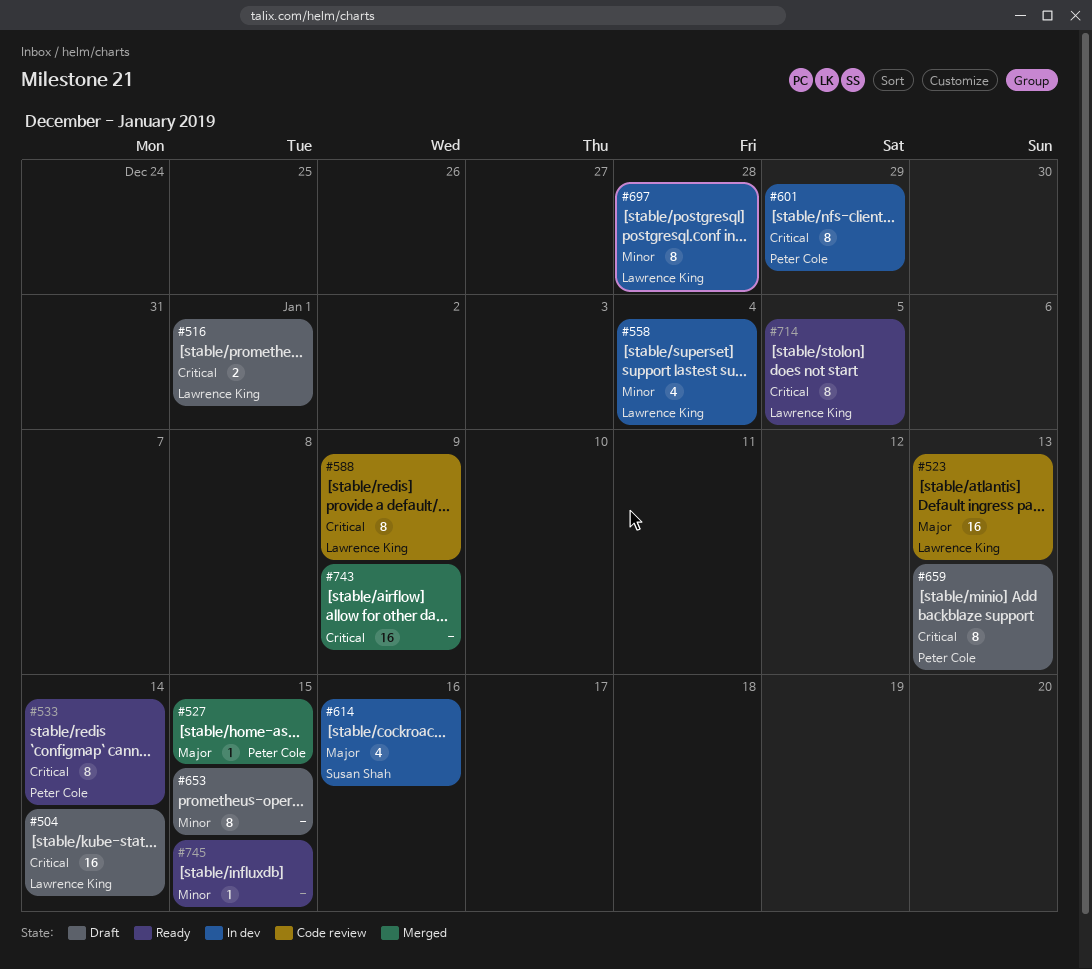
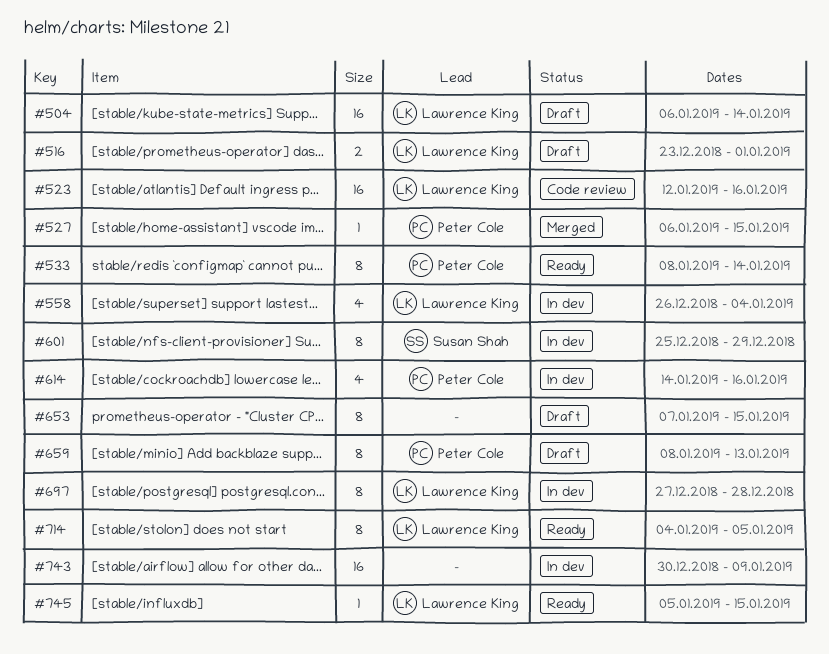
#523, due: Jan 13 -> Jan 16
#588: present -> none
#601, owner: Peter Cole -> Susan Shah
#614, owner: Susan Shah -> Peter Cole
#743, status: Merged -> In dev
#745, owner: none -> Lawrence King

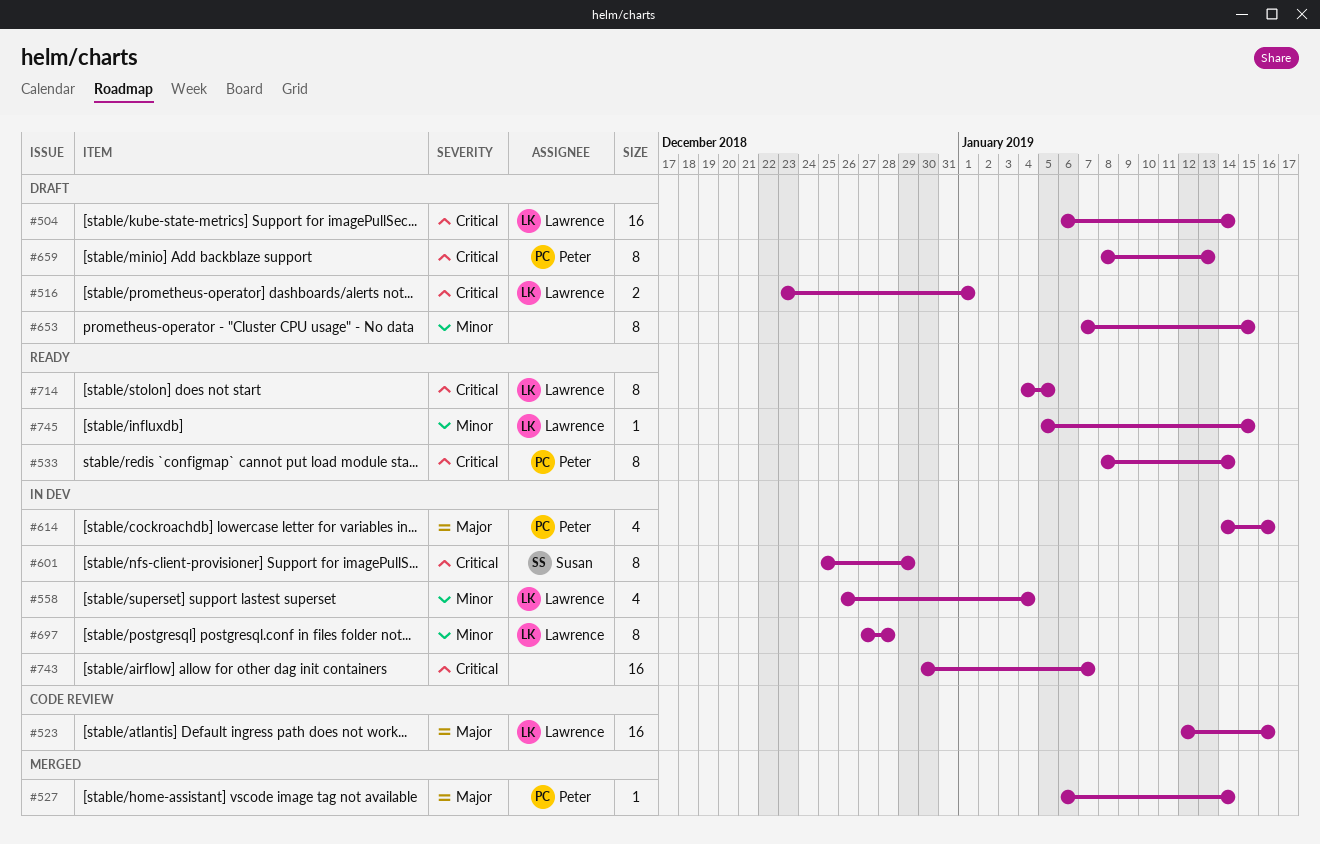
#527, due: Jan 15 -> Jan 14
#743, due: Jan 9 -> Jan 7

